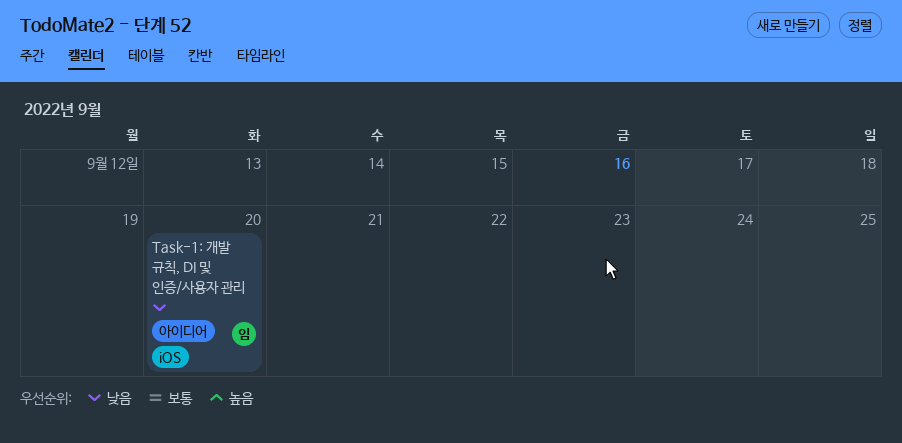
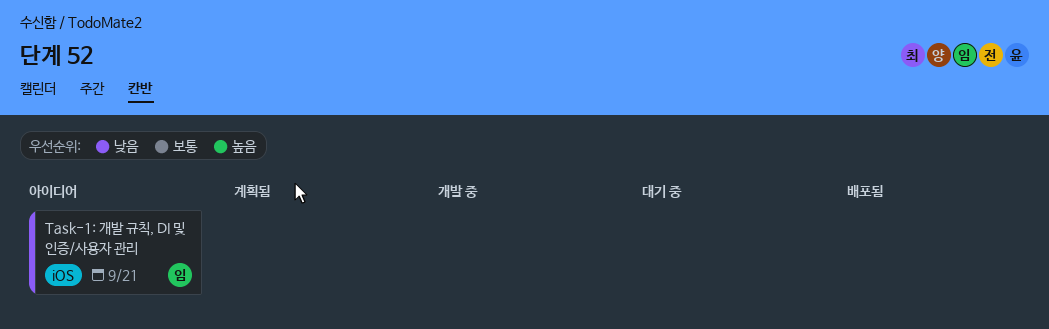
Task-1: 개발 규칙, DI 및 인증/사용자 관리, due: Sep 20 -> Sep 21

